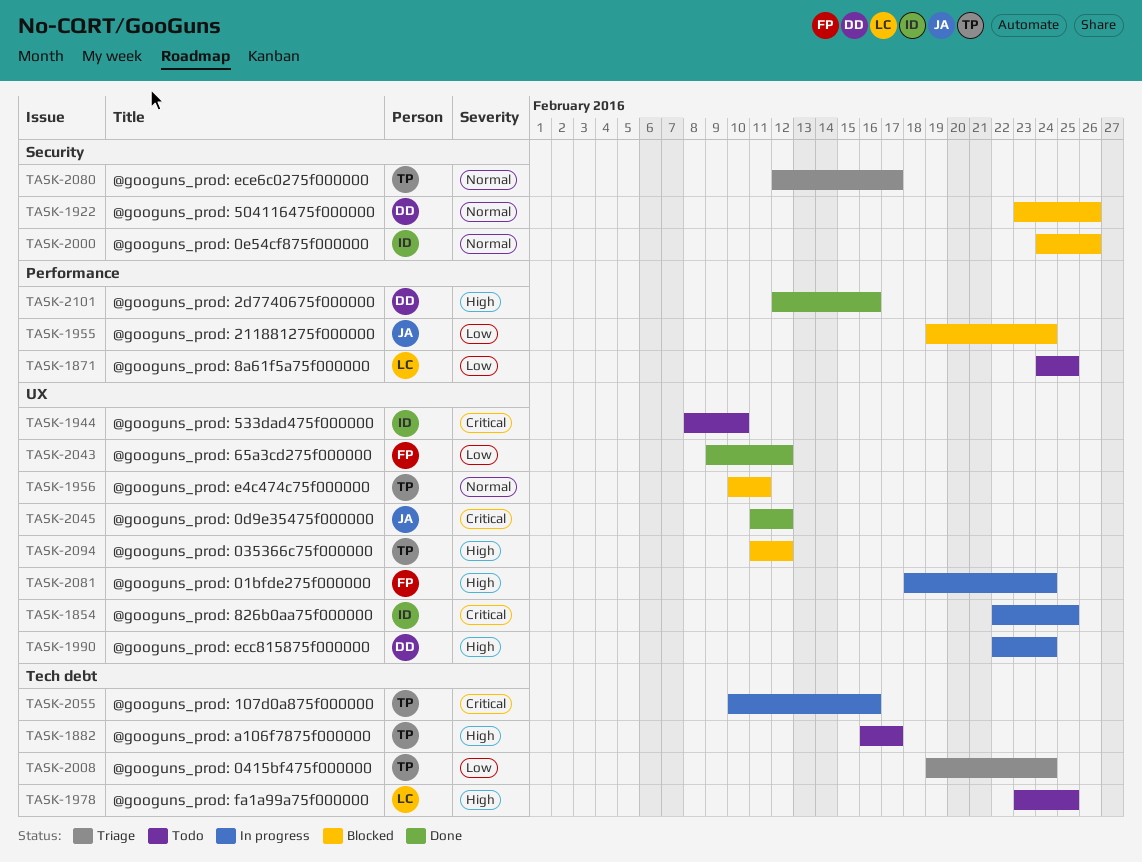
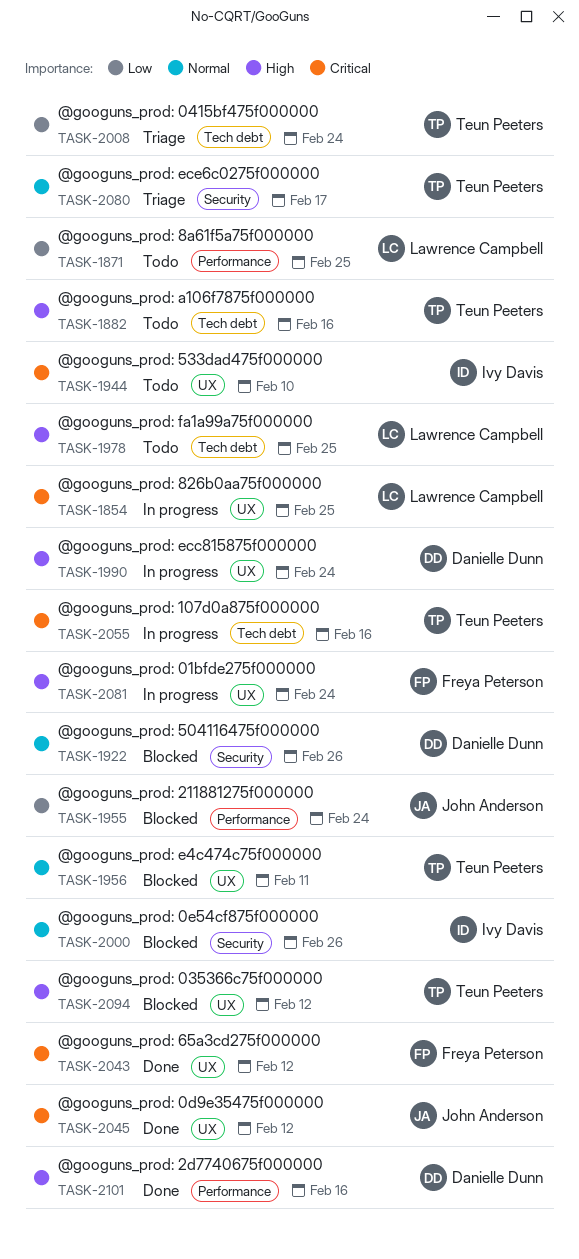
TASK-1854, owner: Ivy Davis -> Lawrence Campbell
TASK-1882, due: Feb 17 -> Feb 16
TASK-2043, priority: Low -> Critical

